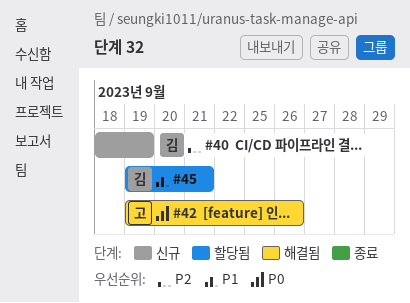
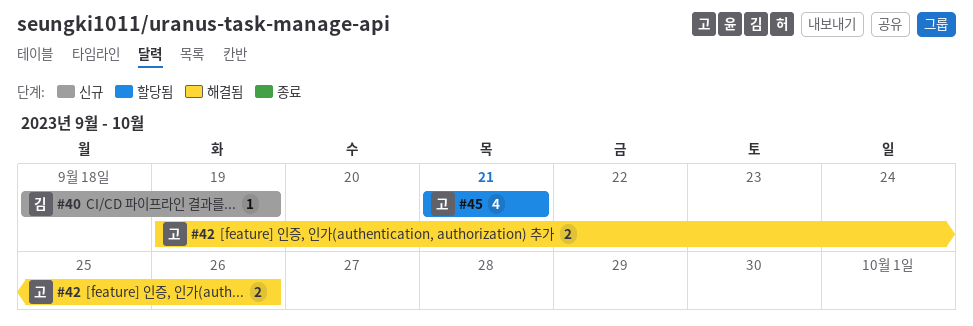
#45, owner: 김 -> 고
#45, start: Sep 19 -> Sep 21

